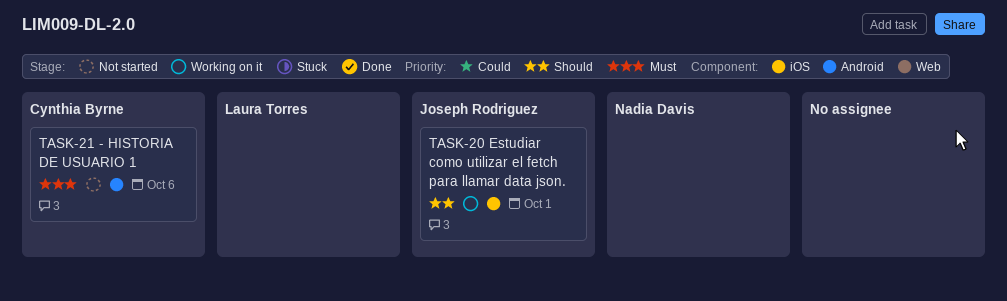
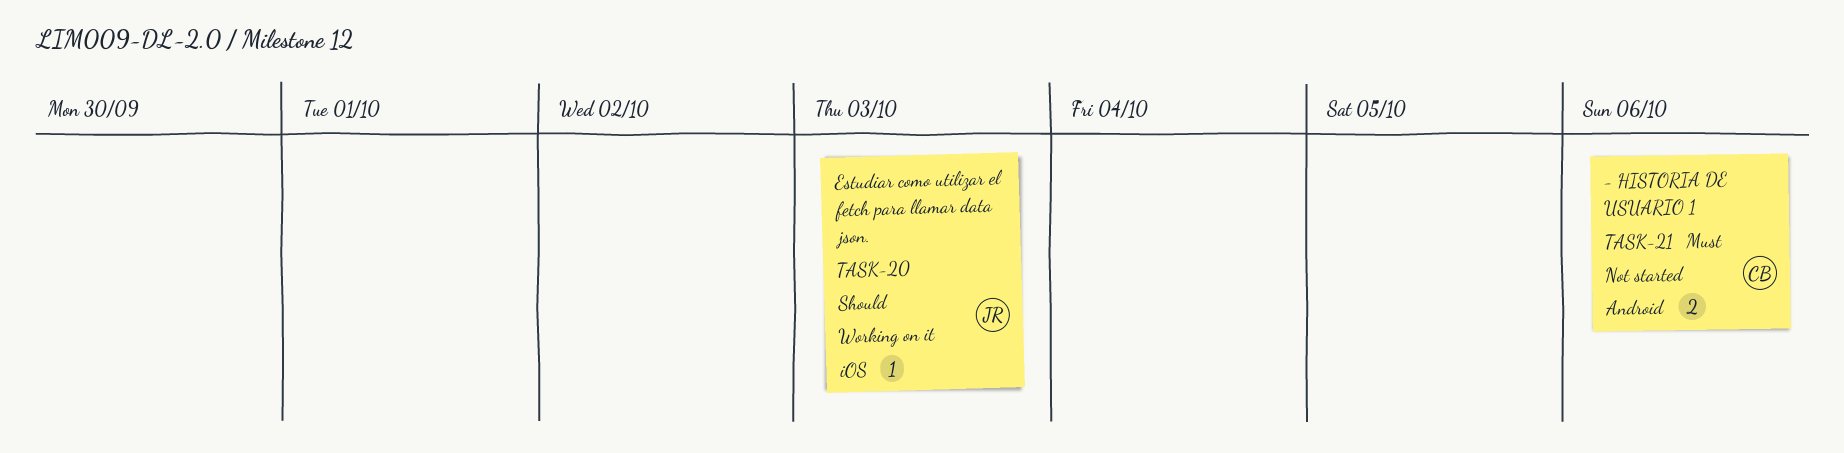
TASK-20, due: Oct 1 -> Oct 3

